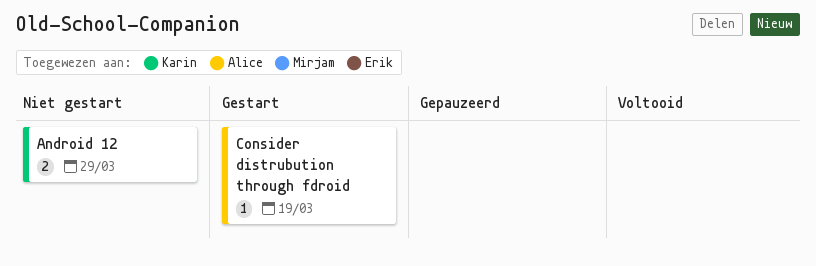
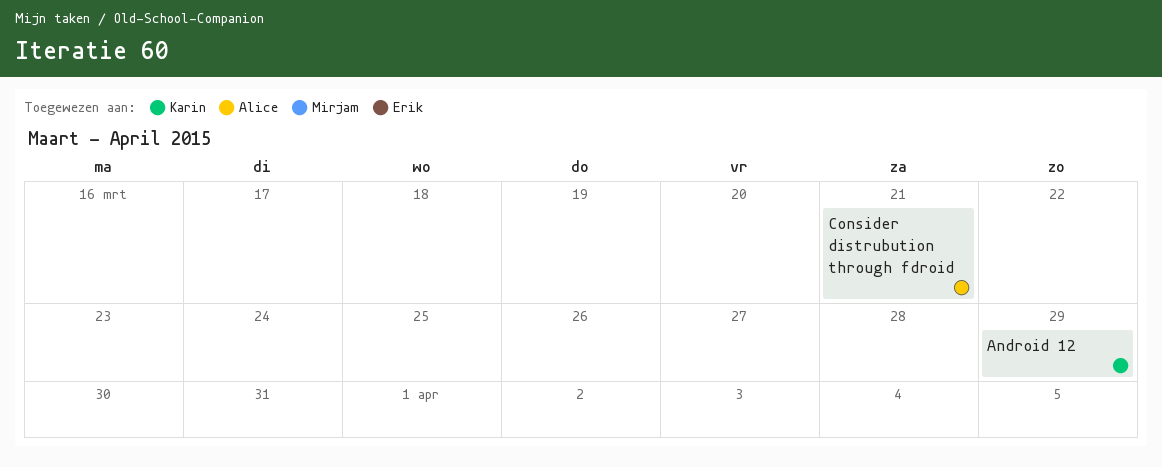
Consider distrubution through fdroid, due: Mar 19 -> Mar 21

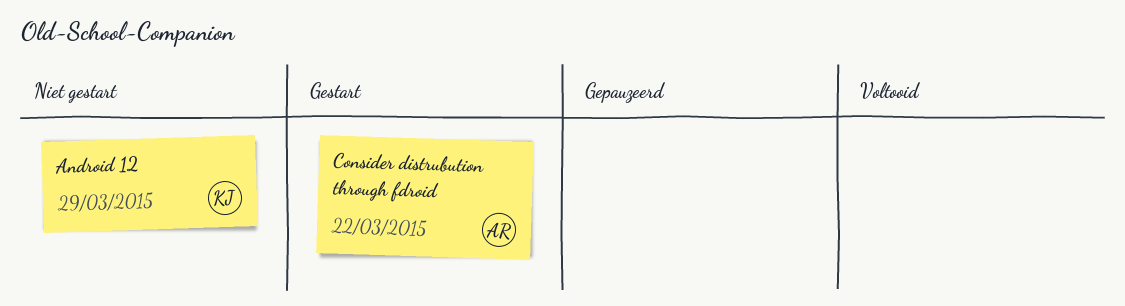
Consider distrubution through fdroid, due: Mar 21 -> Mar 22

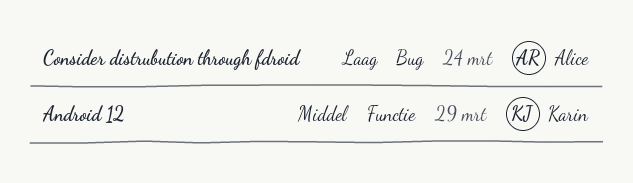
Consider distrubution through fdroid, due: Mar 22 -> Mar 24

